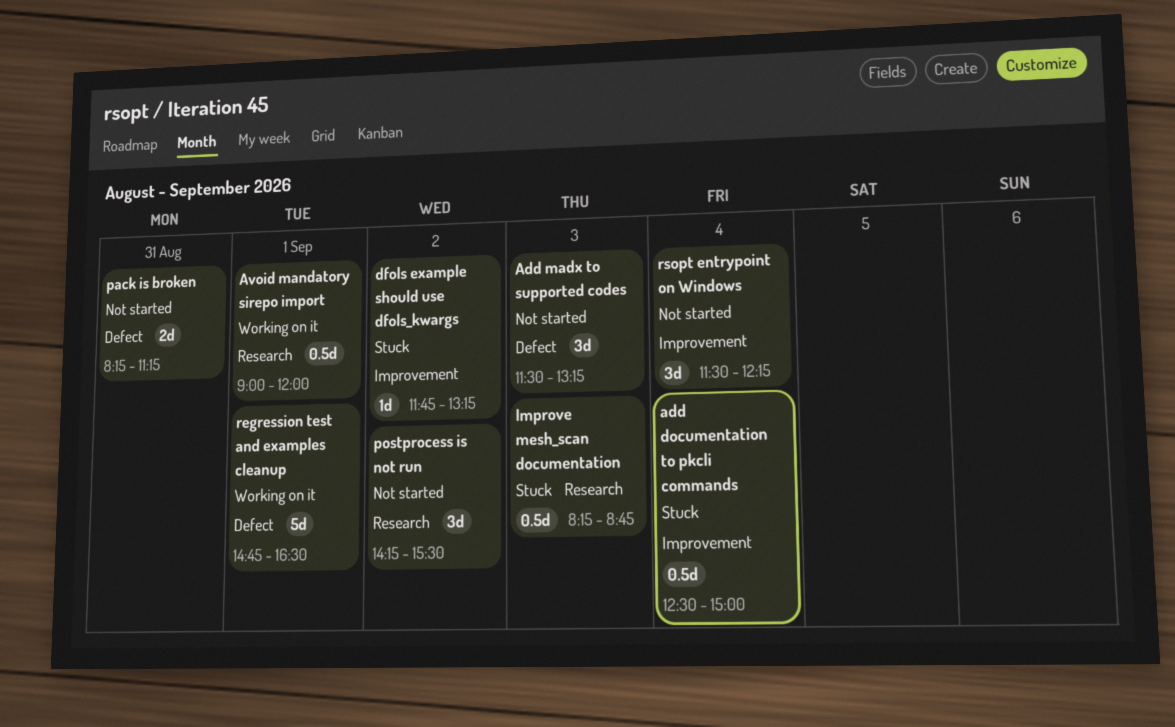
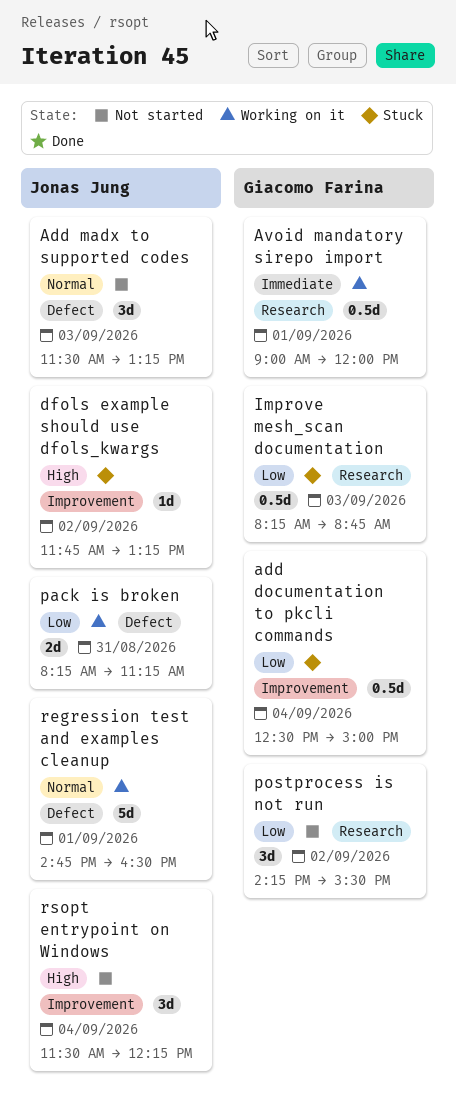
pack is broken, status: Not started -> Working on it

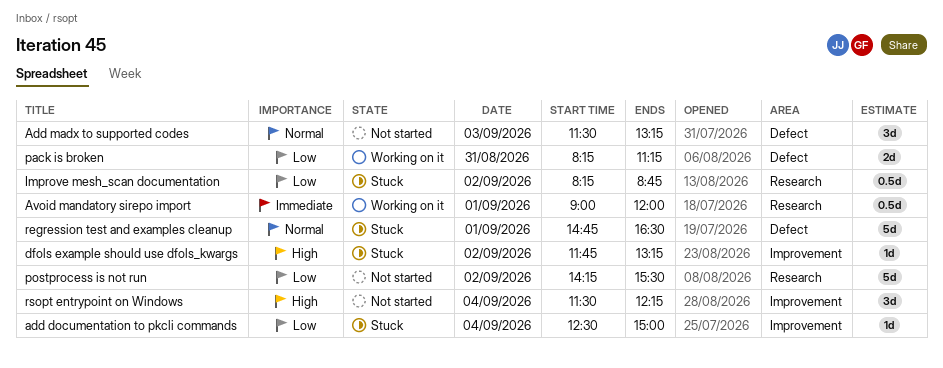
add documentation to pkcli commands, estimate: 0.5d -> 1d
Improve mesh_scan documentation, day: Sep 3 -> Sep 2
postprocess is not run, estimate: 3d -> 5d
regression test and examples cleanup, status: Working on it -> Stuck

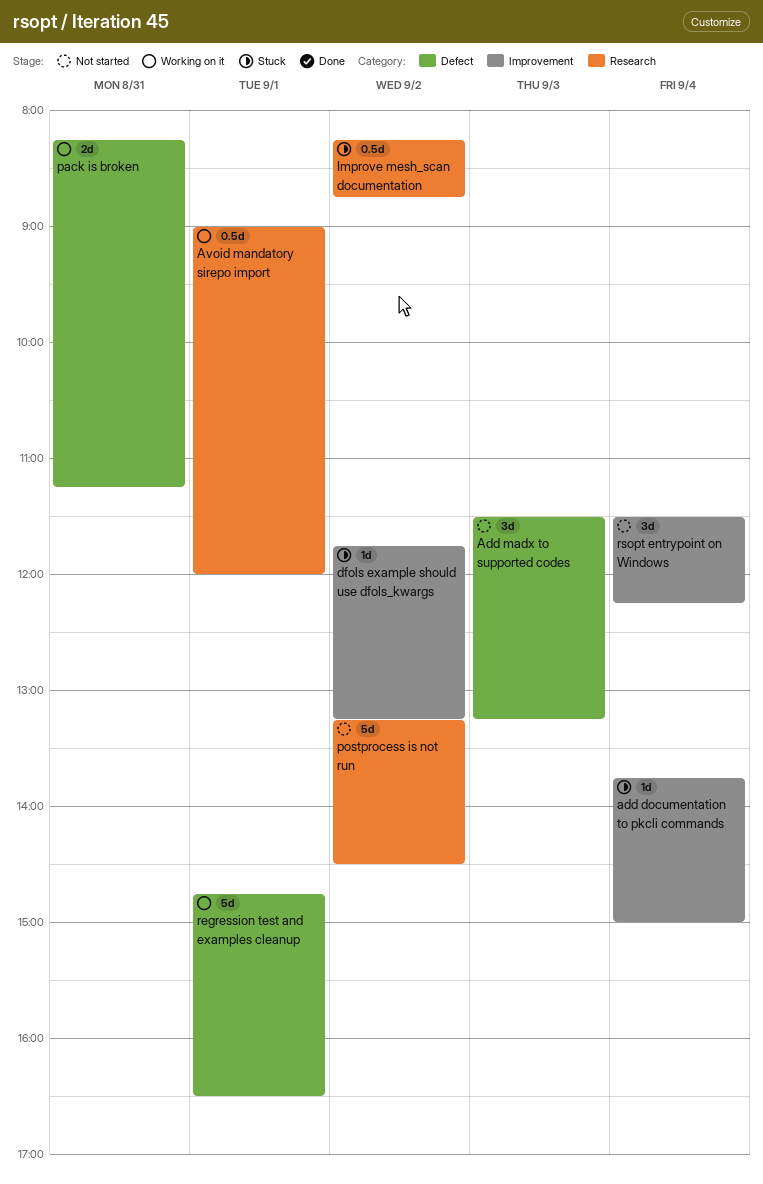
add documentation to pkcli commands, begins: 12:30 -> 13:45
postprocess is not run, begins: 14:15 -> 13:15
postprocess is not run, ends: 15:30 -> 14:30
regression test and examples cleanup, status: Stuck -> Working on it

